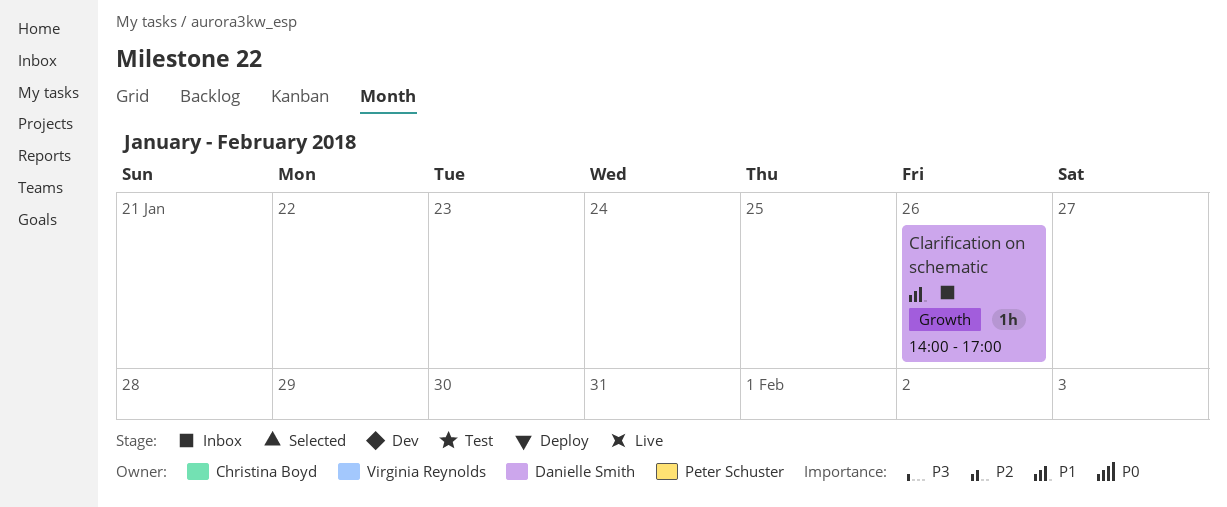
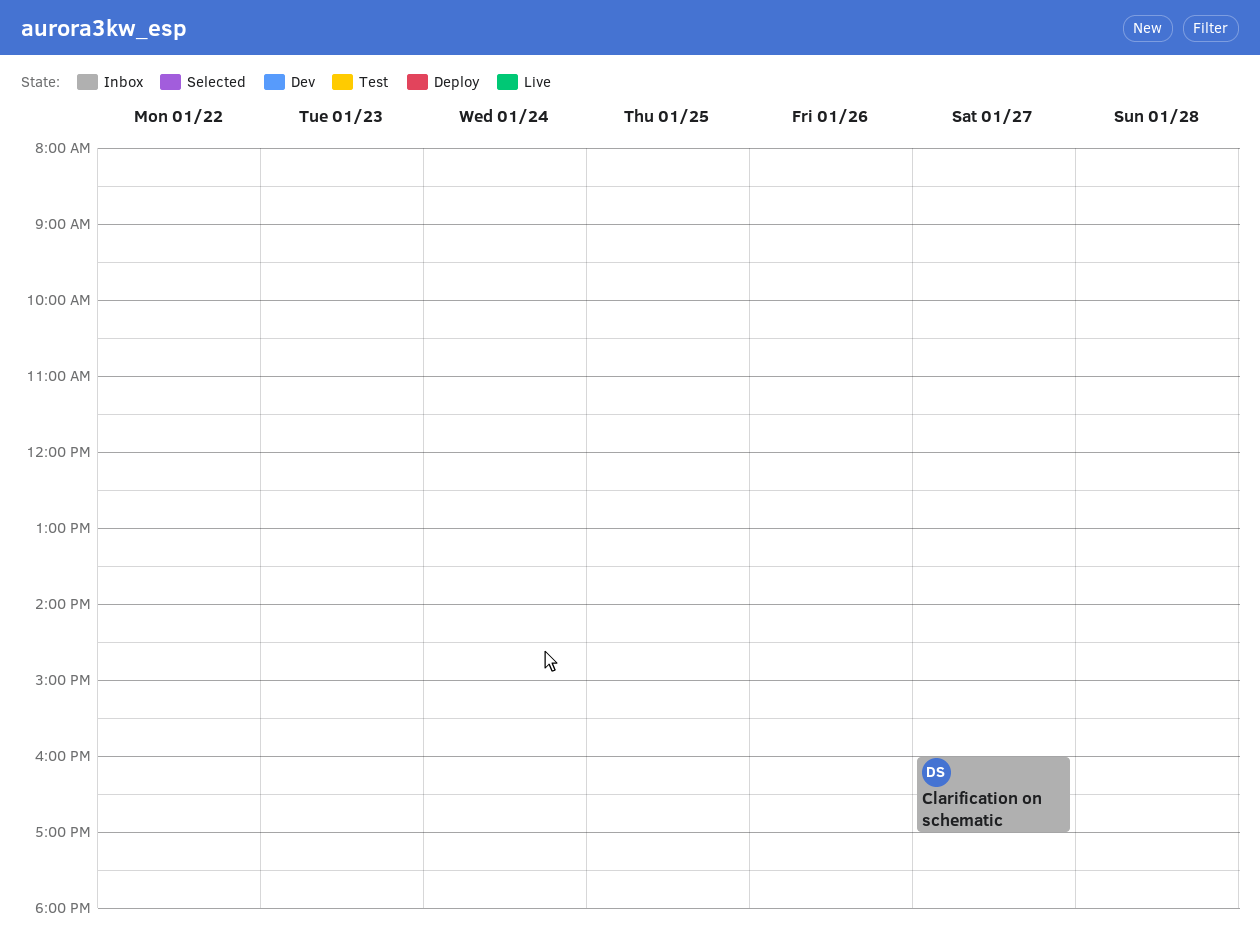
Clarification on schematic, day: Jan 26 -> Jan 27
Clarification on schematic, begins: 14:00 -> 16:00

